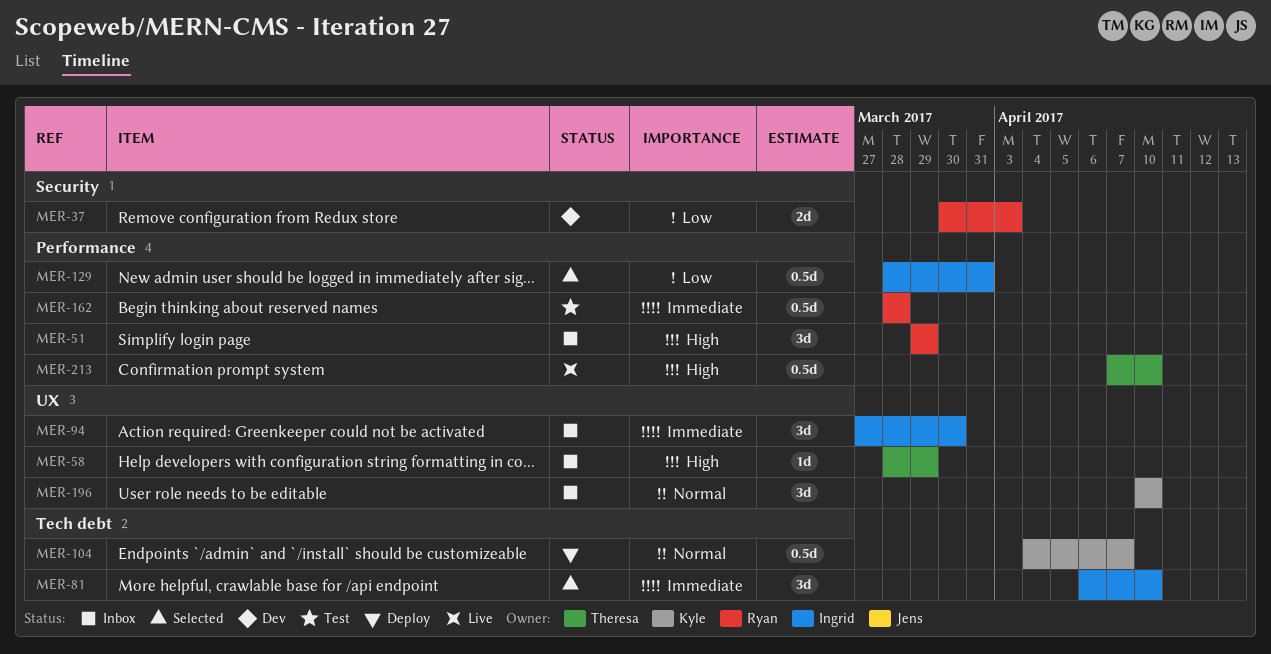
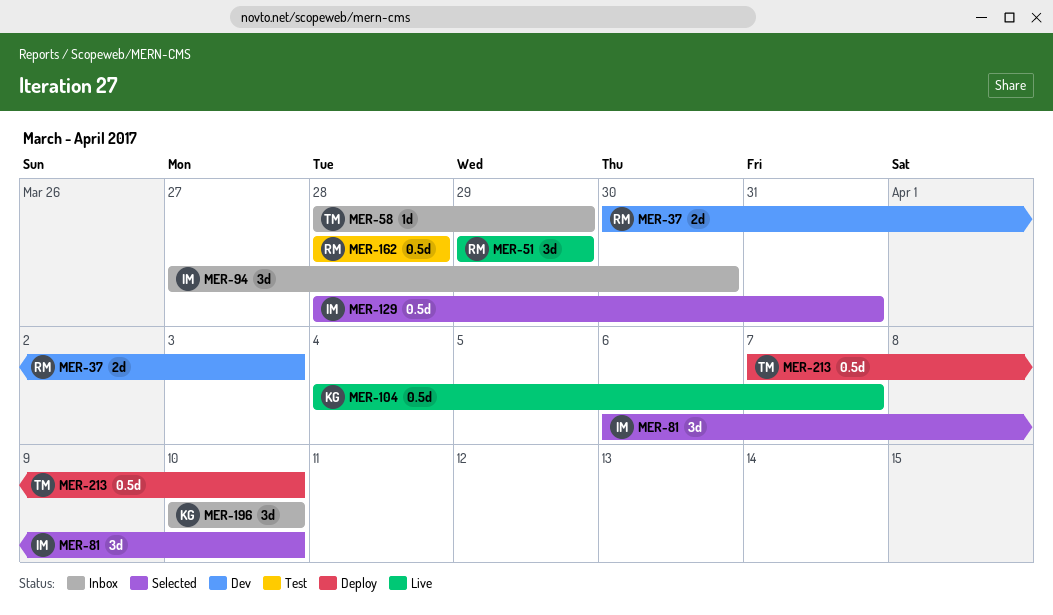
MER-51, status: Inbox -> Live
MER-104, status: Deploy -> Live
MER-213, status: Live -> Deploy

